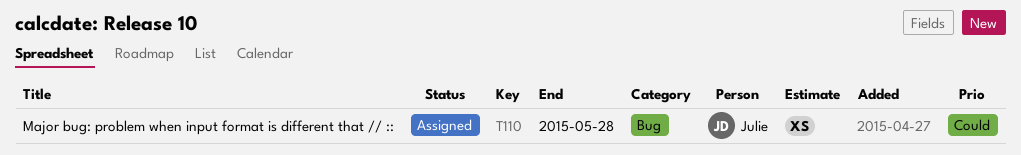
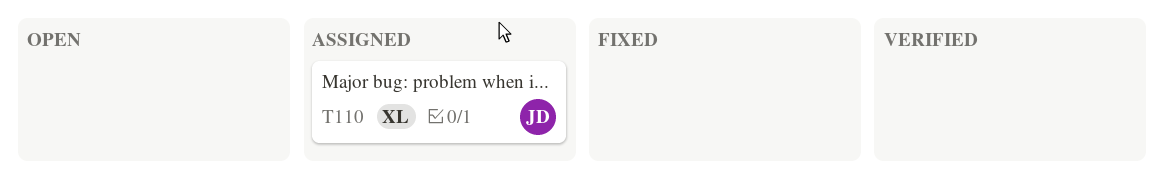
T110, estimate: XS -> XL

